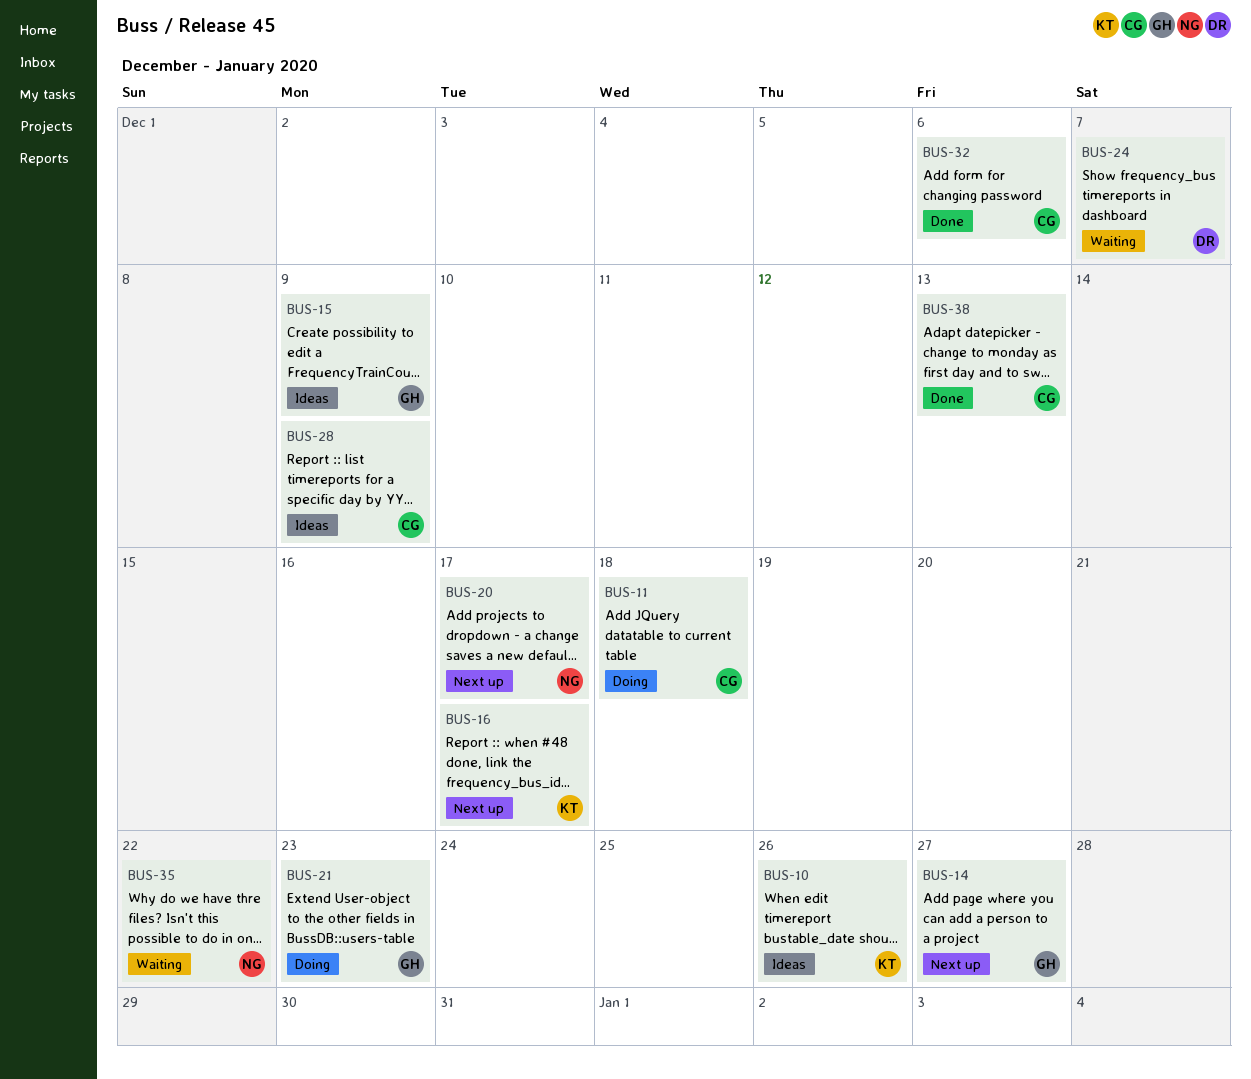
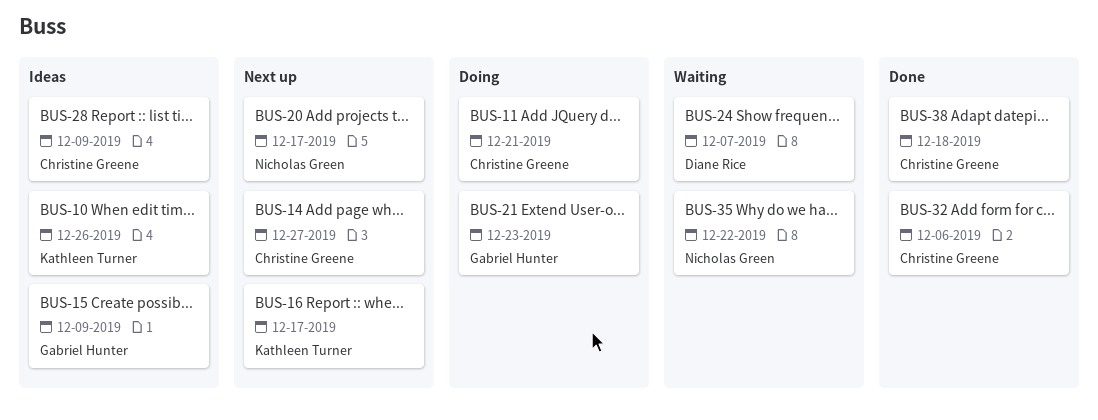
BUS-11, due: Dec 18 -> Dec 21
BUS-14, owner: Gabriel Hunter -> Christine Greene
BUS-38, due: Dec 13 -> Dec 18

